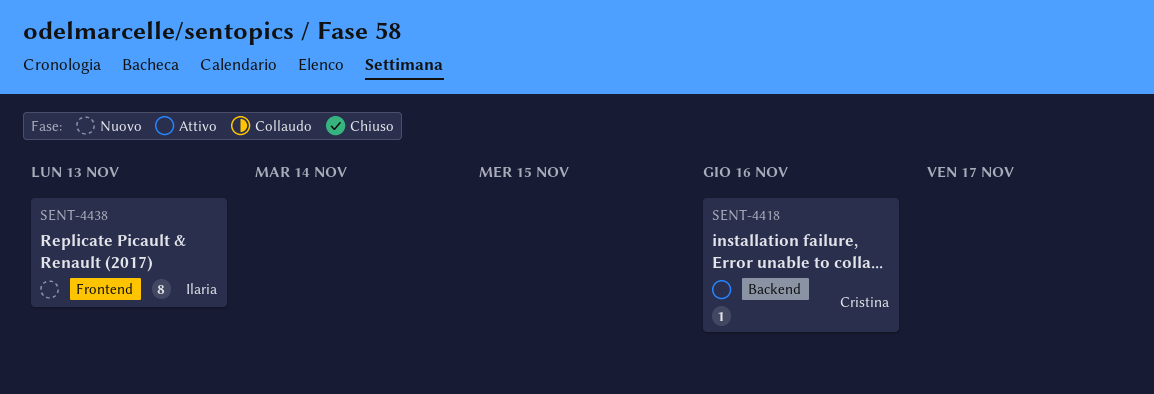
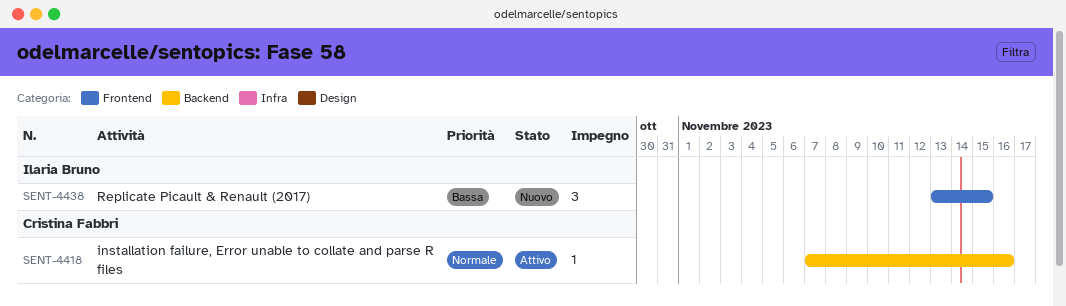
SENT-4438, estimate: 8 -> 3
SENT-4438, due: Nov 13 -> Nov 15

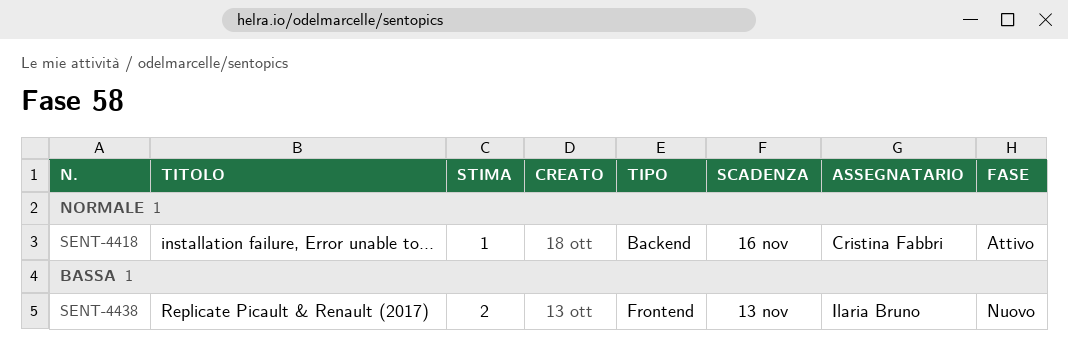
SENT-4438, estimate: 3 -> 2
SENT-4438, due: Nov 15 -> Nov 13

